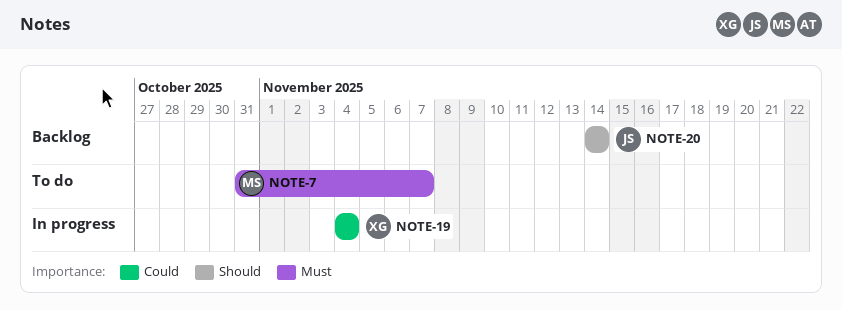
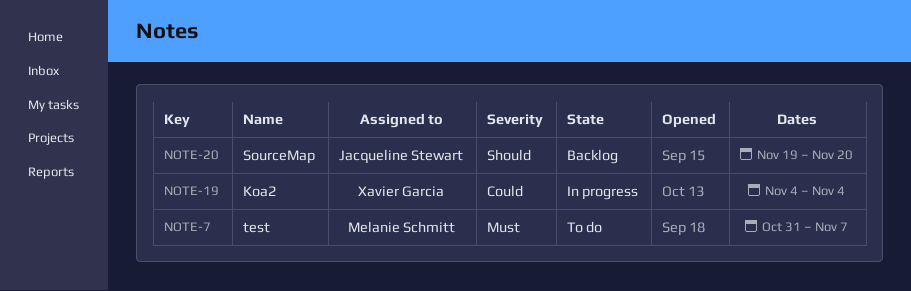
NOTE-20, start: Nov 14 -> Nov 19
NOTE-20, due: Nov 14 -> Nov 20

